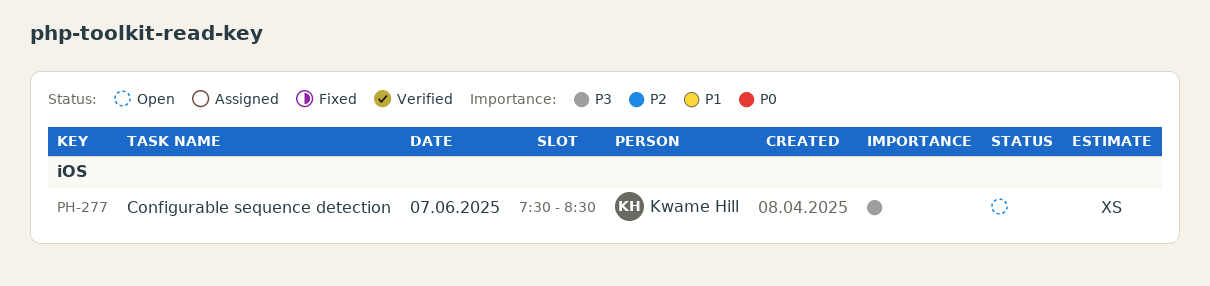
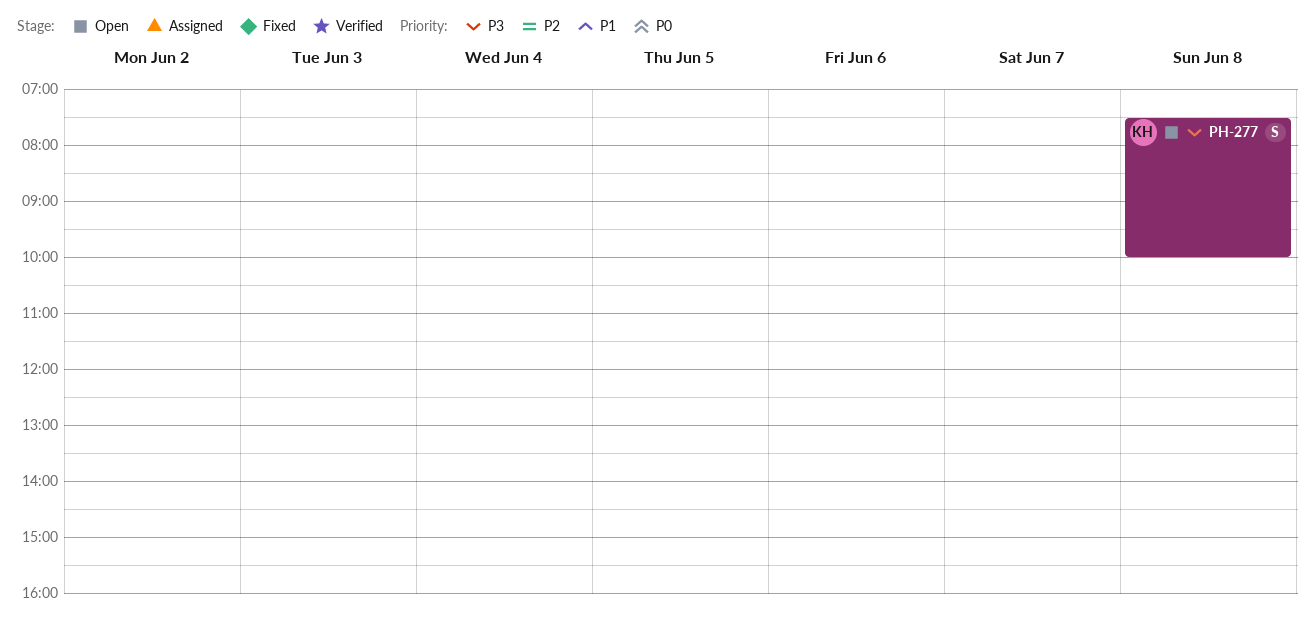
PH-277, estimate: XS -> S
PH-277, day: Jun 7 -> Jun 8
PH-277, ends: 08:30 -> 10:00

